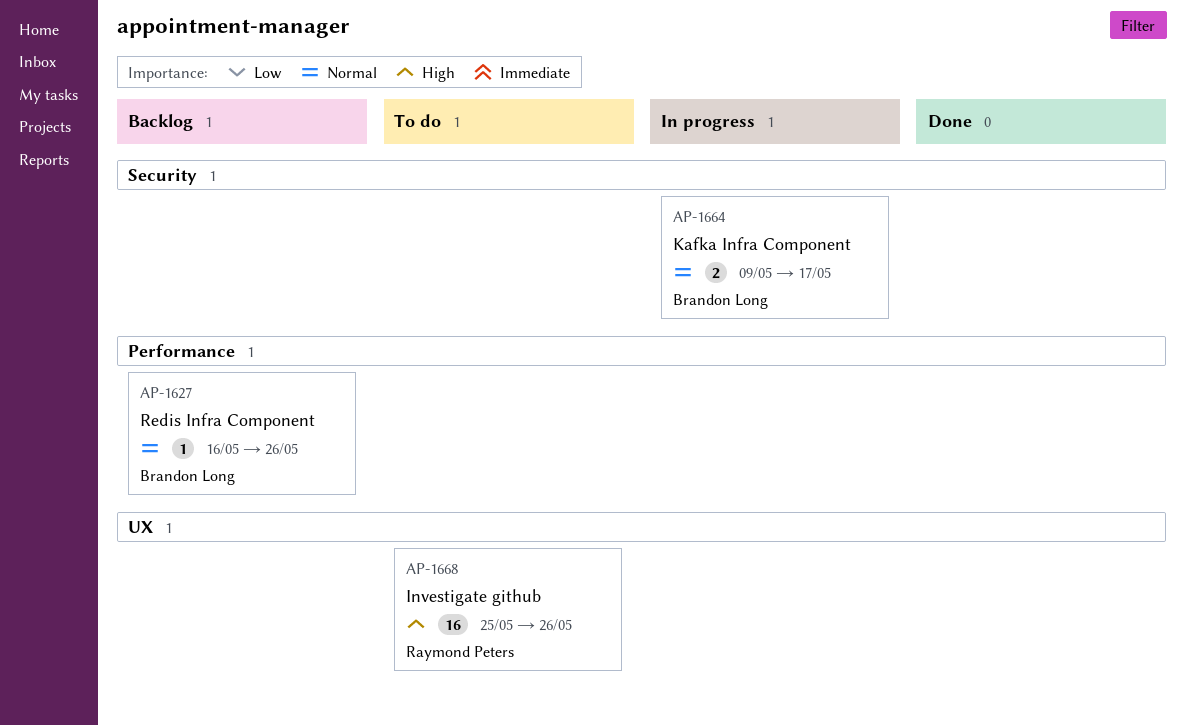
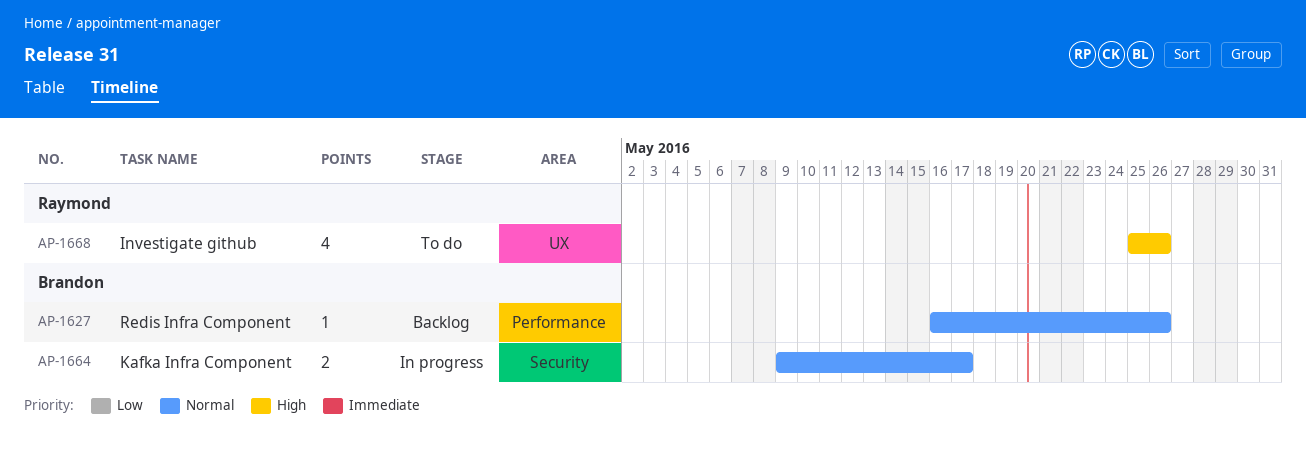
AP-1668, estimate: 16 -> 4

